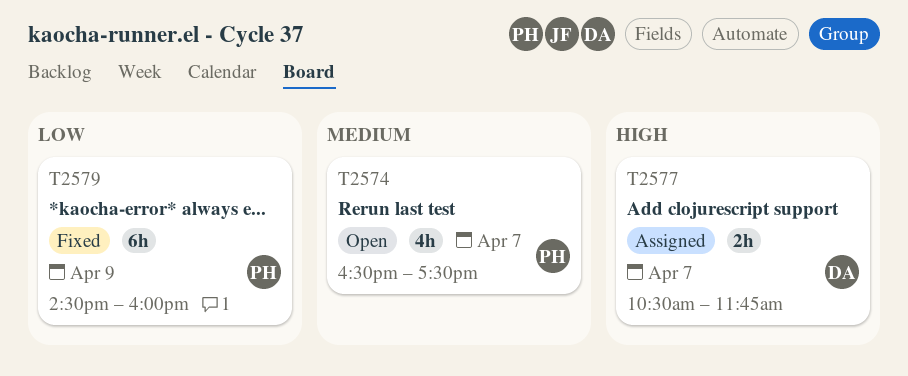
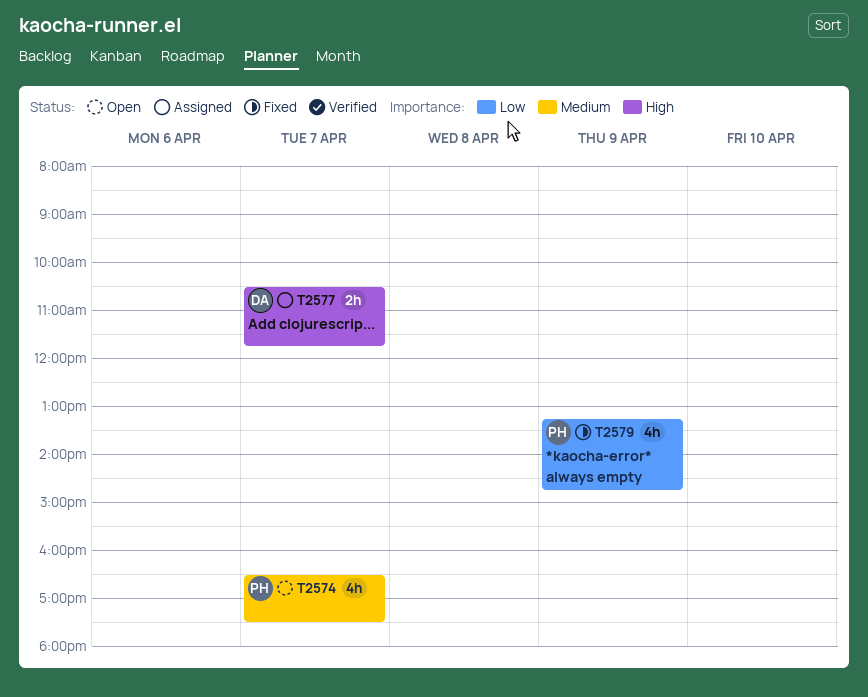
T2579, estimate: 6h -> 4h
T2579, begins: 14:30 -> 13:15
T2579, ends: 16:00 -> 14:45

